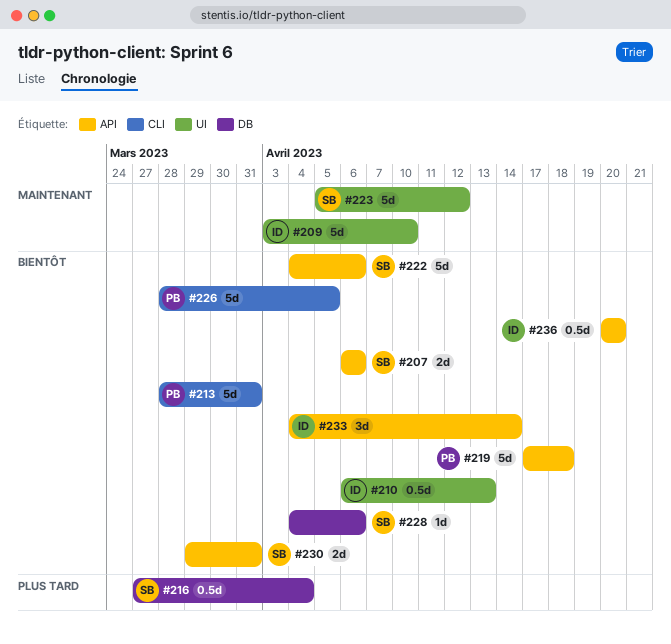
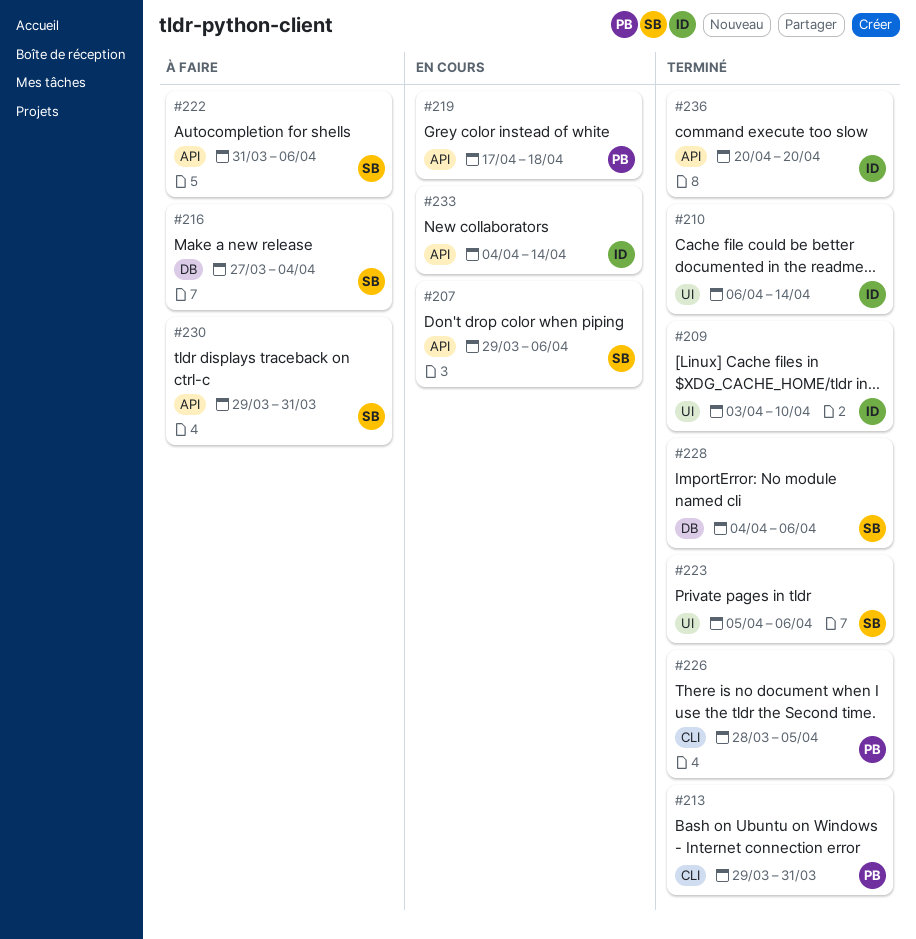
#207, start: Apr 6 -> Mar 29
#210, due: Apr 13 -> Apr 14
#213, start: Mar 28 -> Mar 29
#222, start: Apr 4 -> Mar 31
#223, due: Apr 12 -> Apr 6

